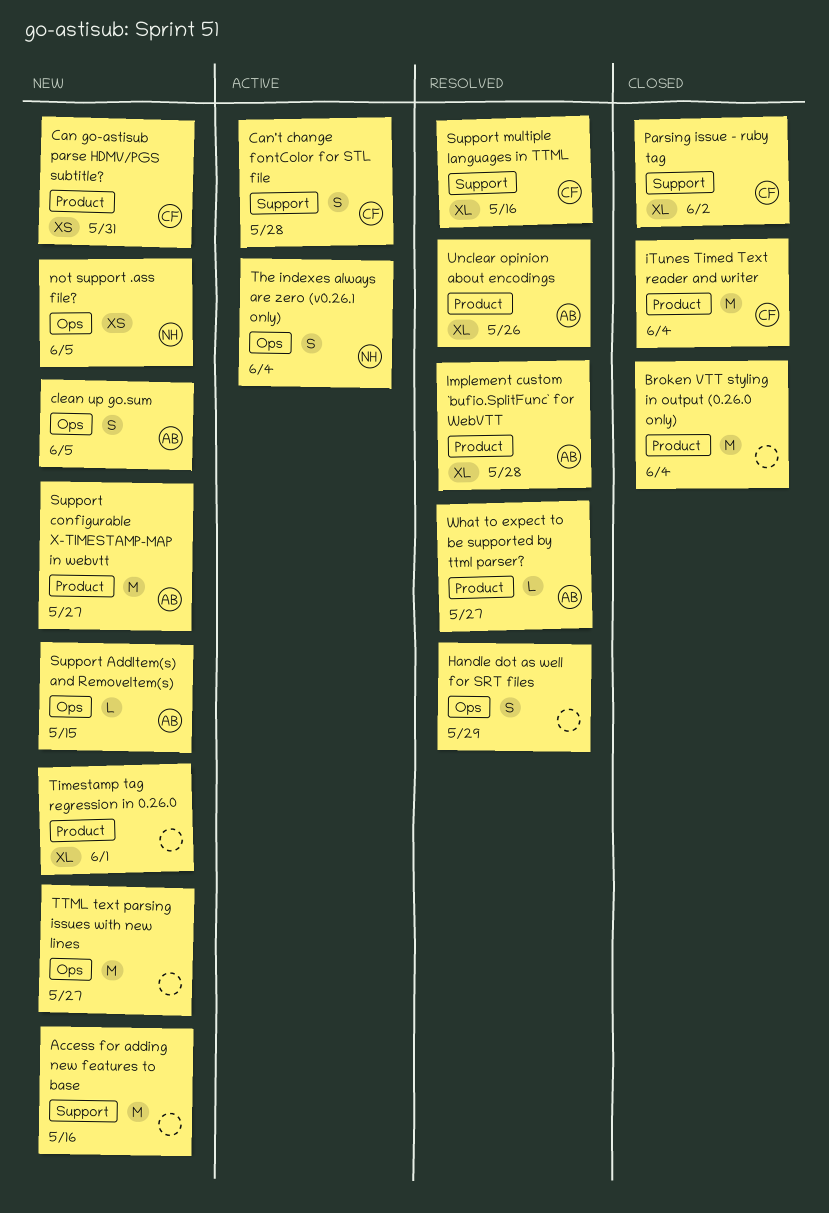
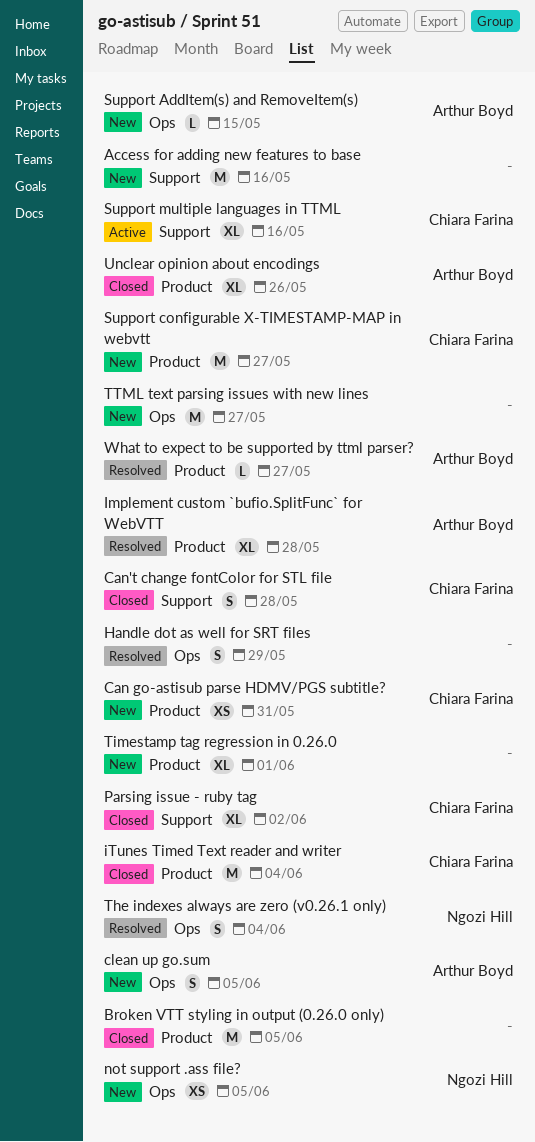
Broken VTT styling in output (0.26.0 only), due: Jun 4 -> Jun 5
Can't change fontColor for STL file, status: Active -> Closed
Support configurable X-TIMESTAMP-MAP in webvtt, owner: Arthur Boyd -> Chiara Farina
Support multiple languages in TTML, status: Resolved -> Active
The indexes always are zero (v0.26.1 only), status: Active -> Resolved
Unclear opinion about encodings, status: Resolved -> Closed

